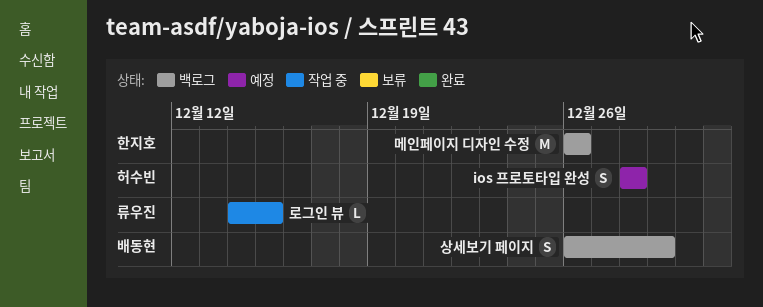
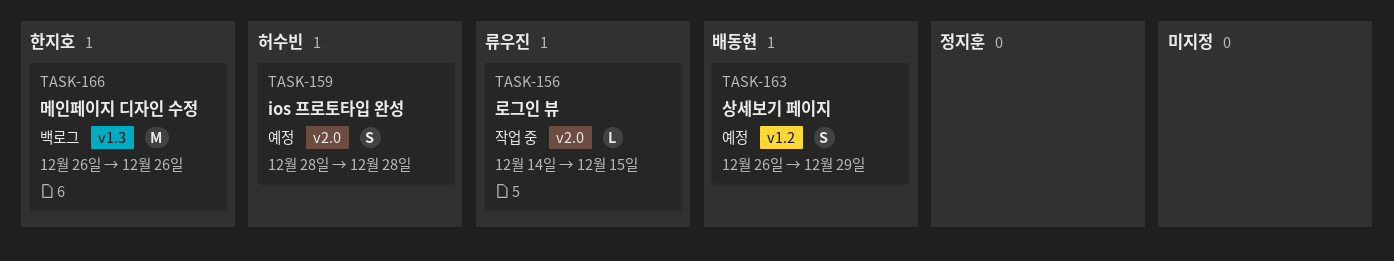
상세보기 페이지, status: 백로그 -> 예정

